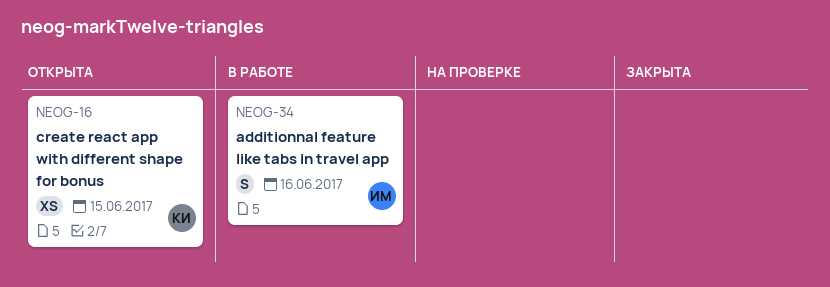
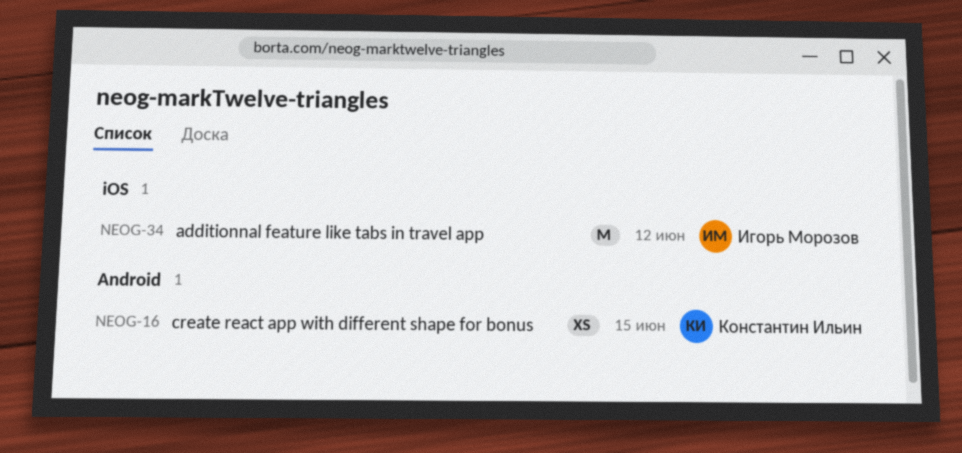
NEOG-34, estimate: S -> M
NEOG-34, due: Jun 16 -> Jun 12

